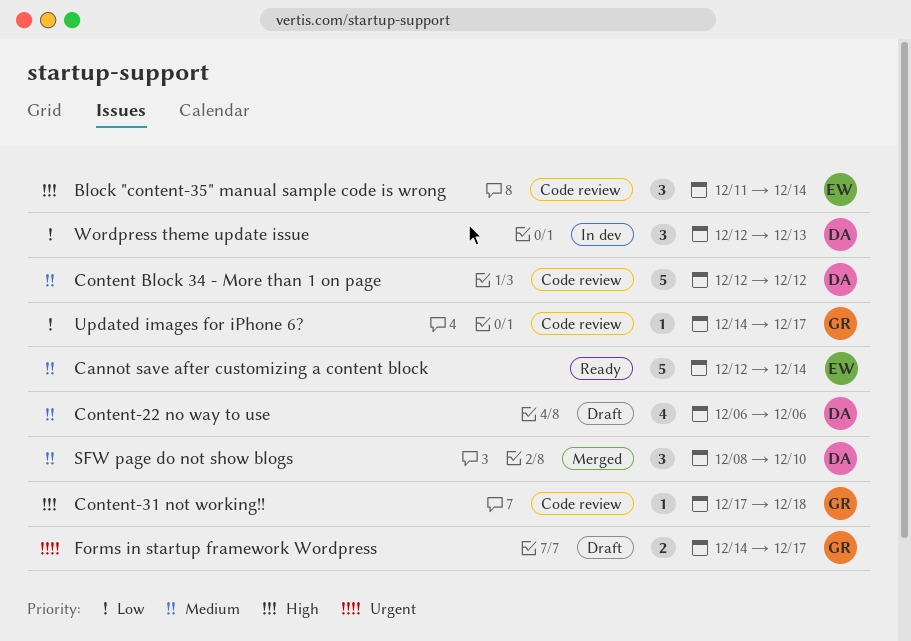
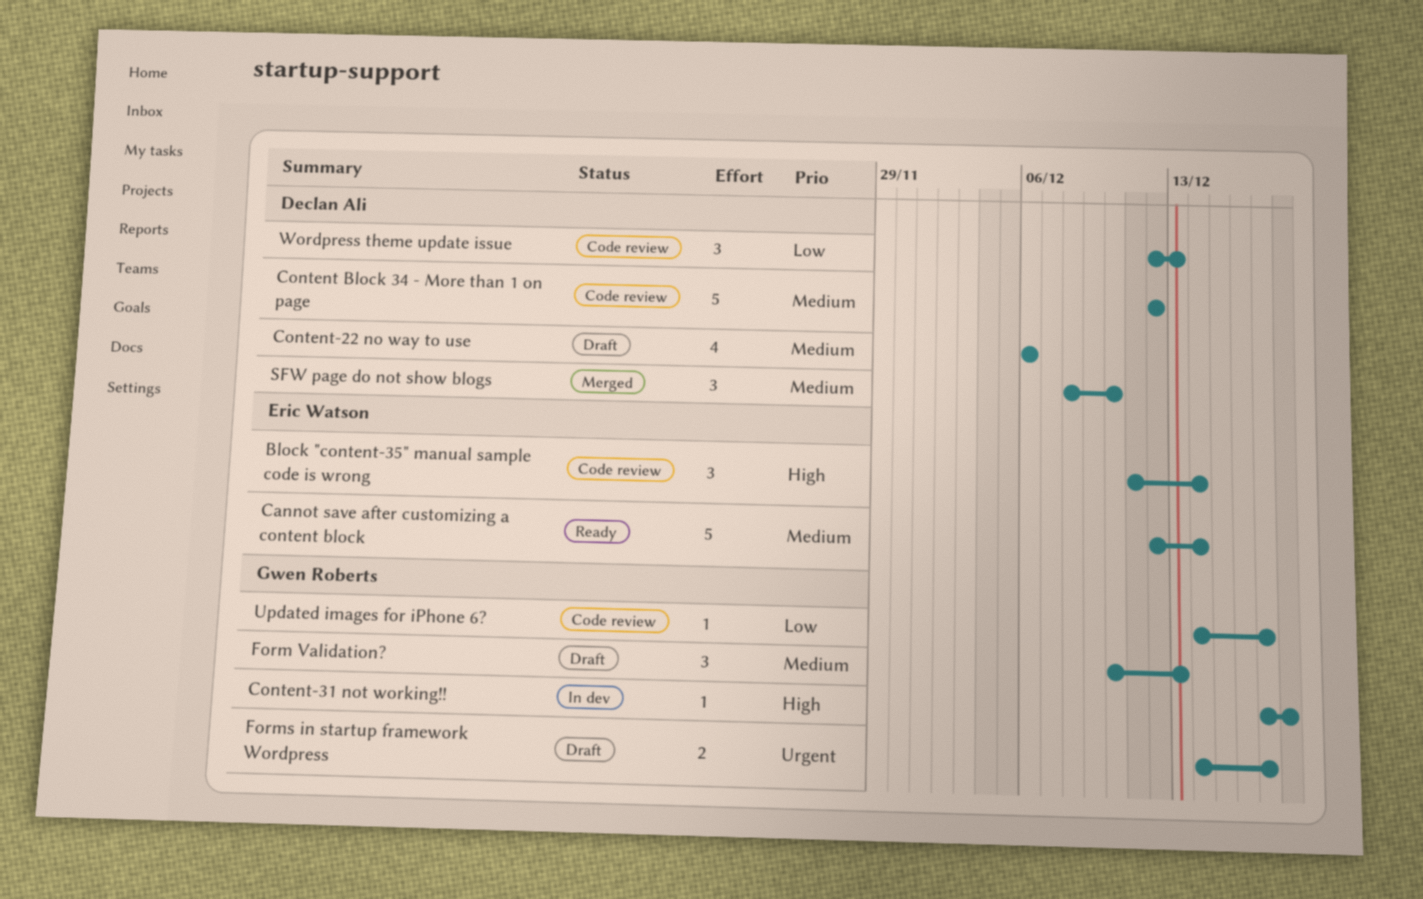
Content-31 not working!!, status: Code review -> In dev
Form Validation?: none -> present
Wordpress theme update issue, status: In dev -> Code review

